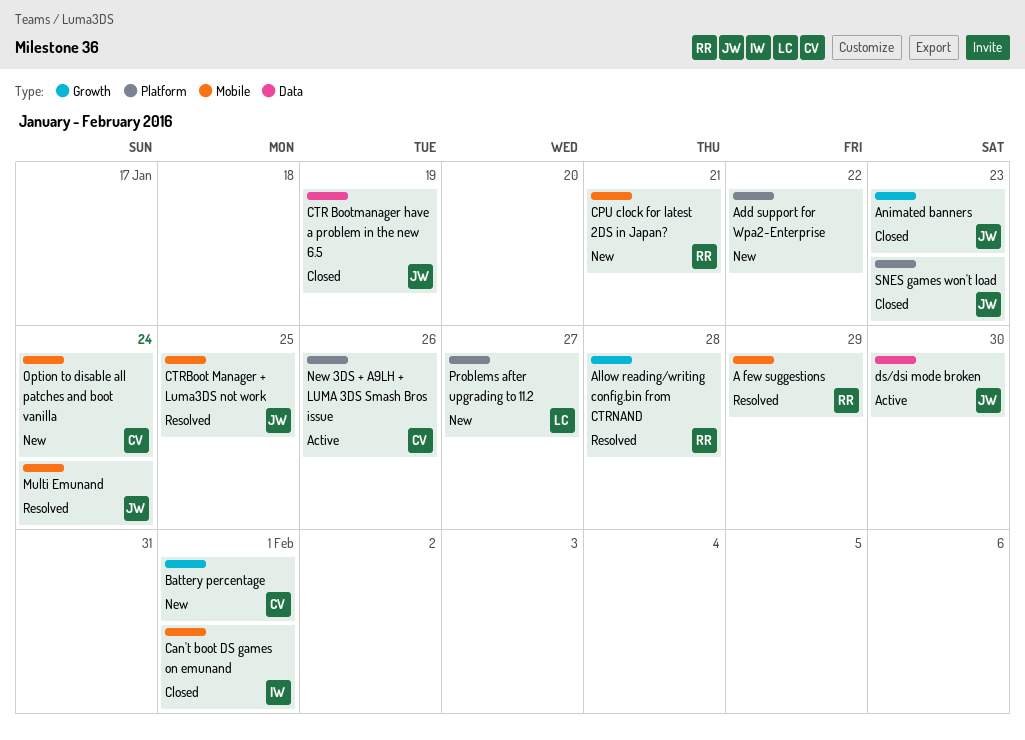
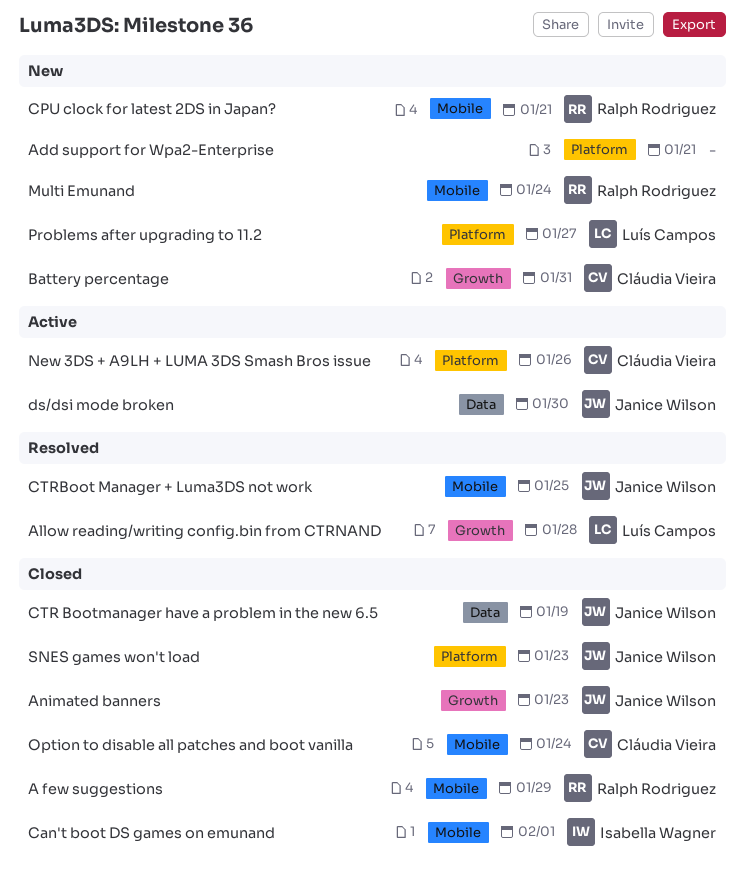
A few suggestions, status: Resolved -> Closed
Add support for Wpa2-Enterprise, due: Jan 22 -> Jan 21
Allow reading/writing config.bin from CTRNAND, owner: Ralph Rodriguez -> Luís Campos
Battery percentage, due: Feb 1 -> Jan 31
Multi Emunand, status: Resolved -> New
Multi Emunand, owner: Janice Wilson -> Ralph Rodriguez
Option to disable all patches and boot vanilla, status: New -> Closed

